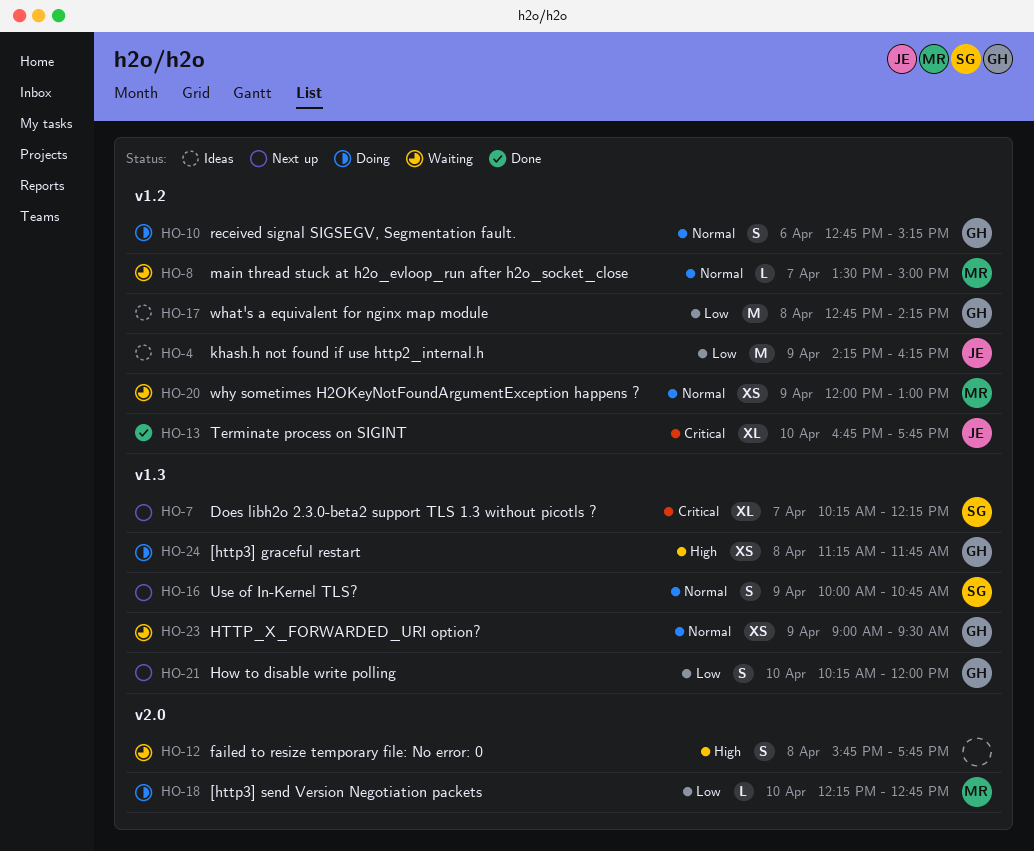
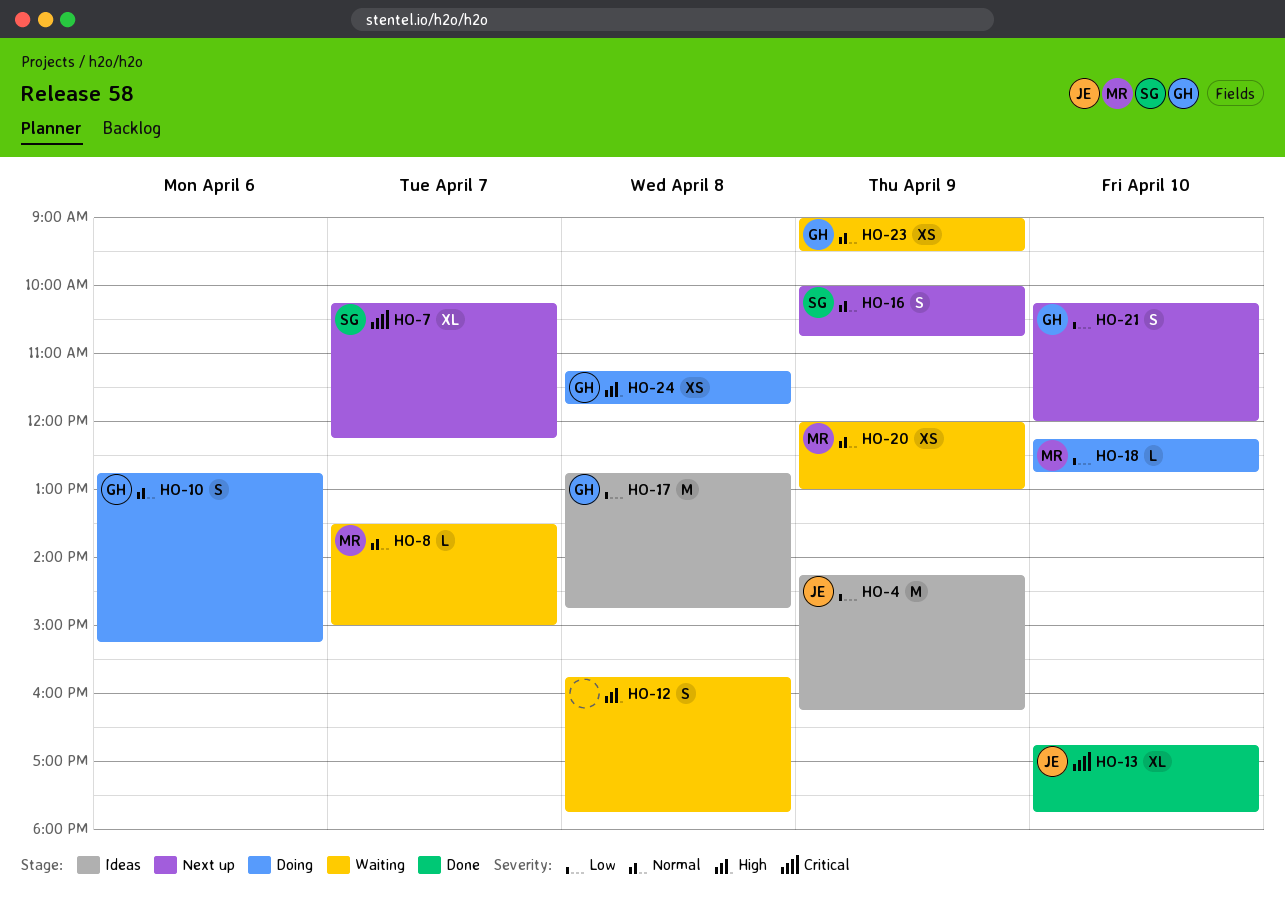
HO-17, ends: 14:15 -> 14:45

